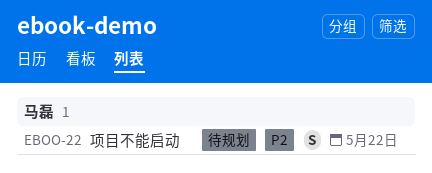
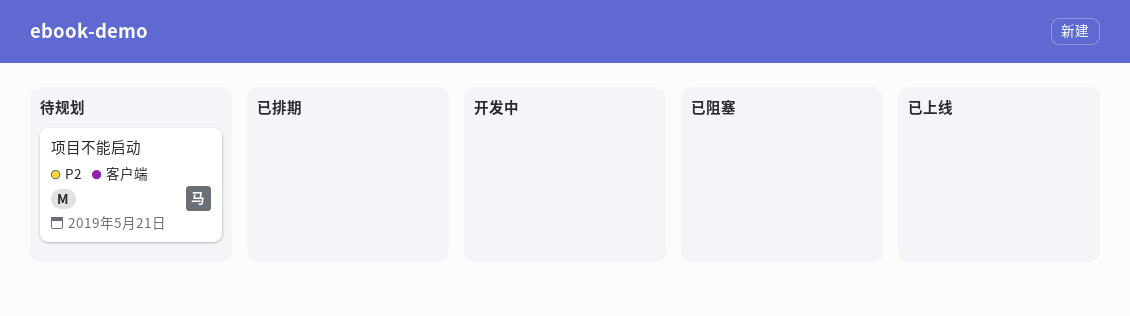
项目不能启动, estimate: S -> M
项目不能启动, due: May 22 -> May 21

